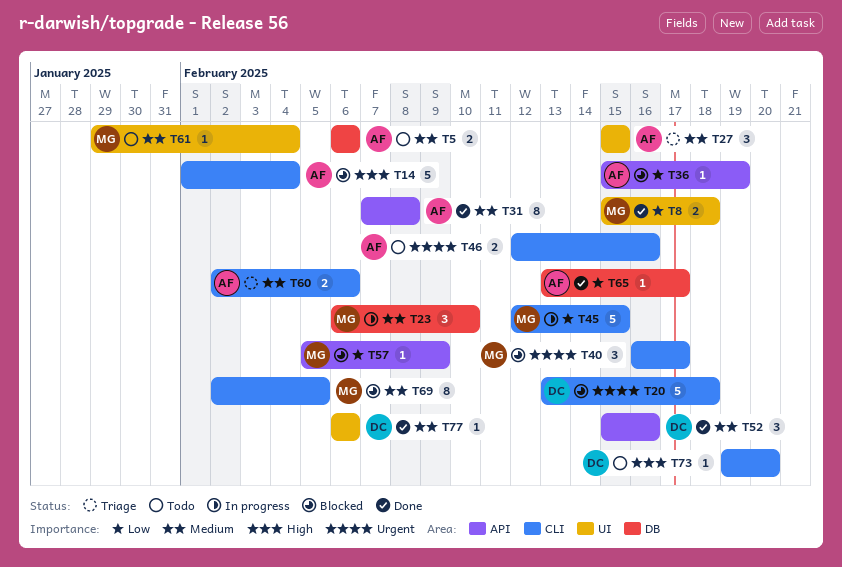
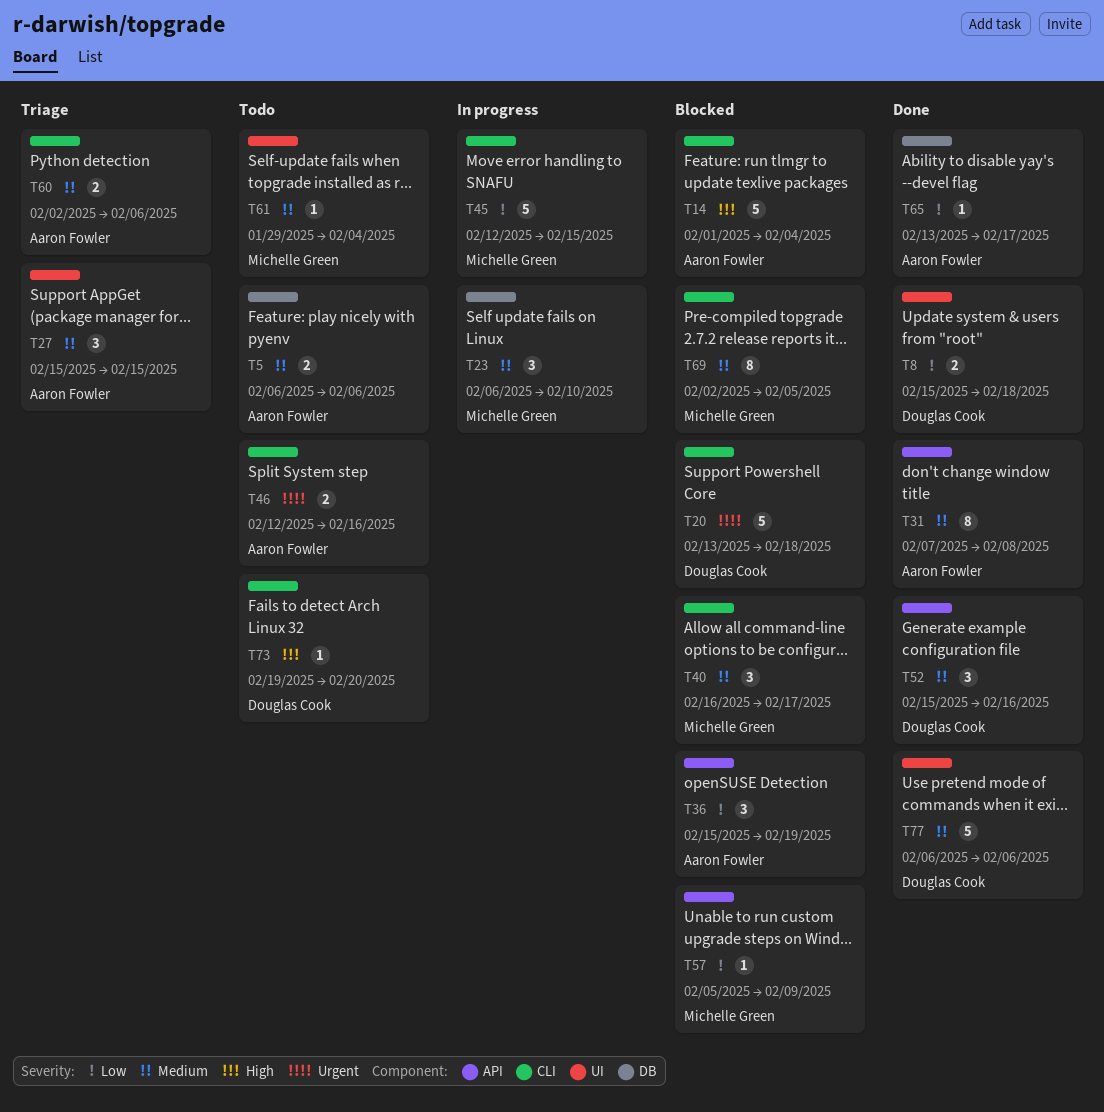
T8, owner: Michelle Green -> Douglas Cook
T36, estimate: 1 -> 3
T40, priority: Urgent -> Medium
T77, estimate: 1 -> 5

